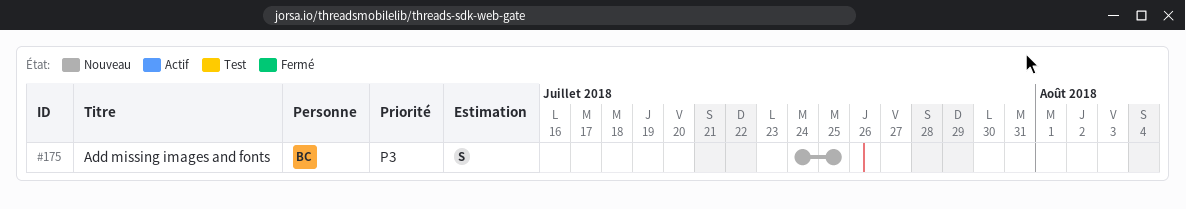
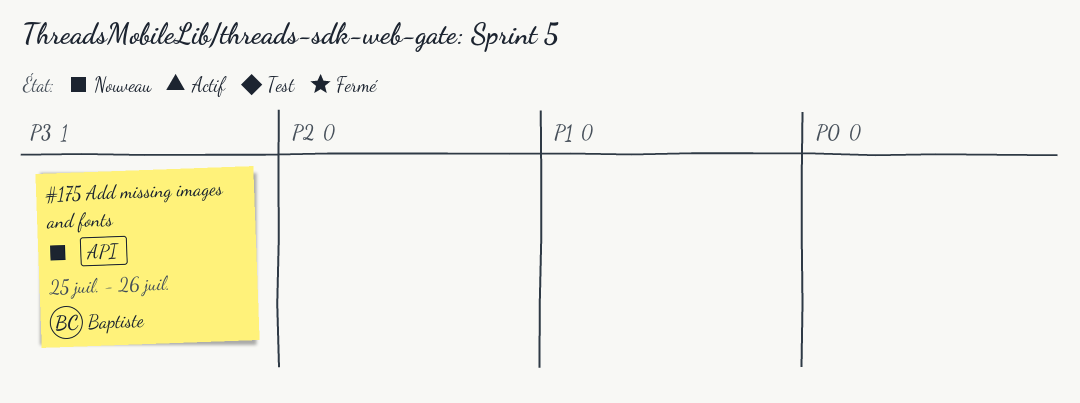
#175, start: Jul 24 -> Jul 25
#175, due: Jul 25 -> Jul 26

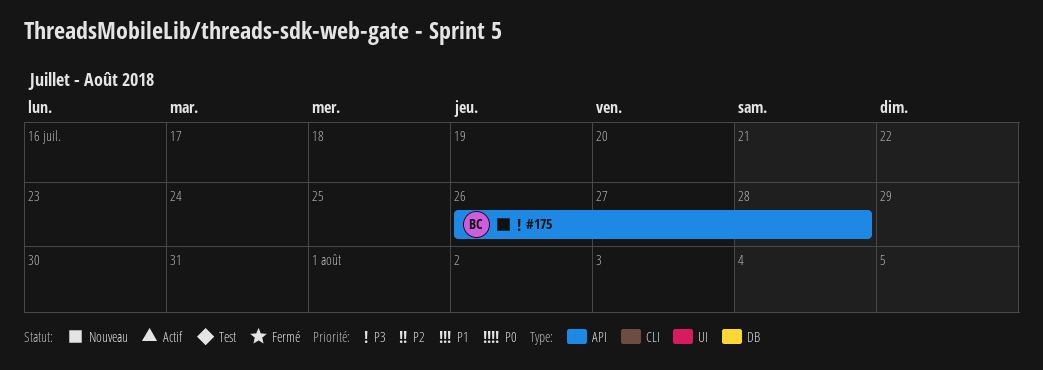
#175, start: Jul 25 -> Jul 26
#175, due: Jul 26 -> Jul 28

